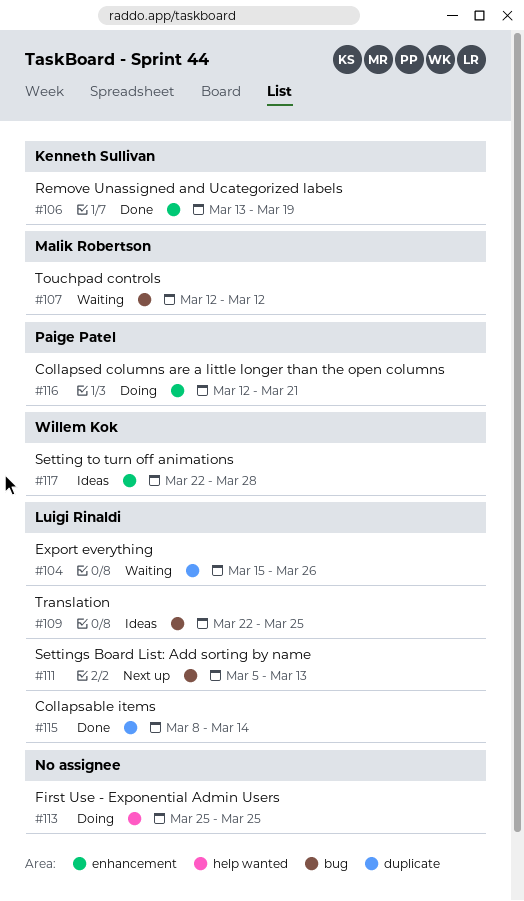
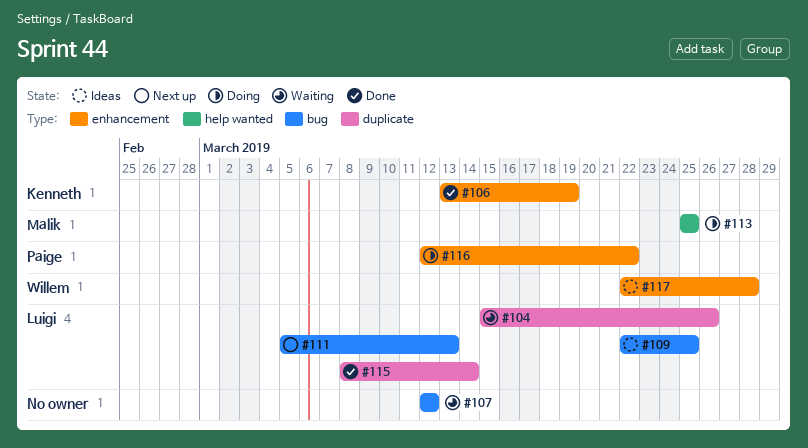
#107, owner: Malik Robertson -> none
#113, owner: none -> Malik Robertson
#116, due: Mar 21 -> Mar 22

